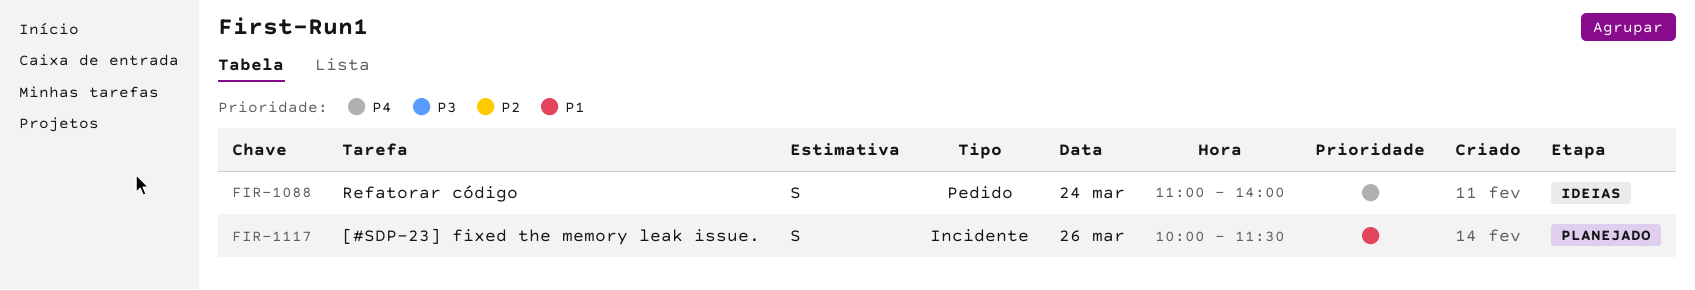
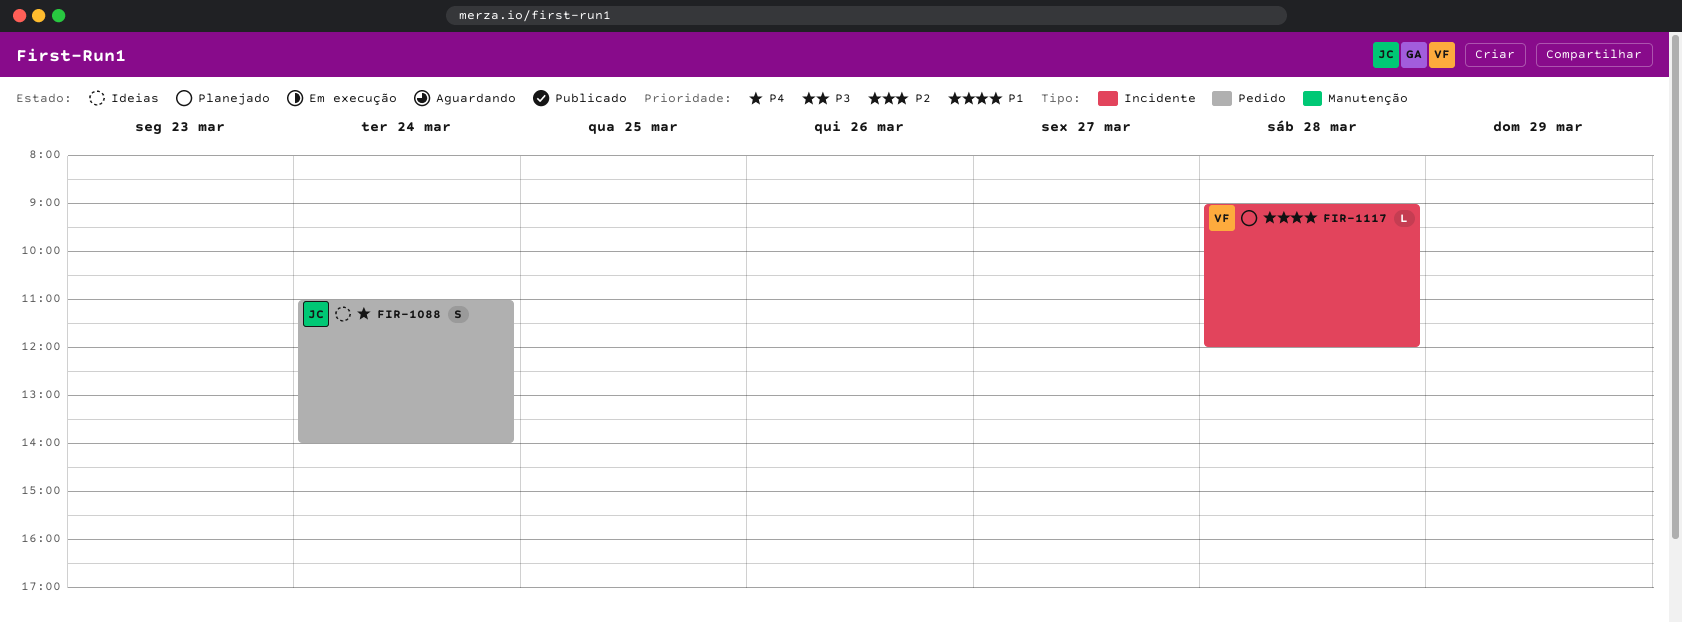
FIR-1117, estimate: S -> L
FIR-1117, day: Mar 26 -> Mar 28
FIR-1117, begins: 10:00 -> 09:00
FIR-1117, ends: 11:30 -> 12:00

